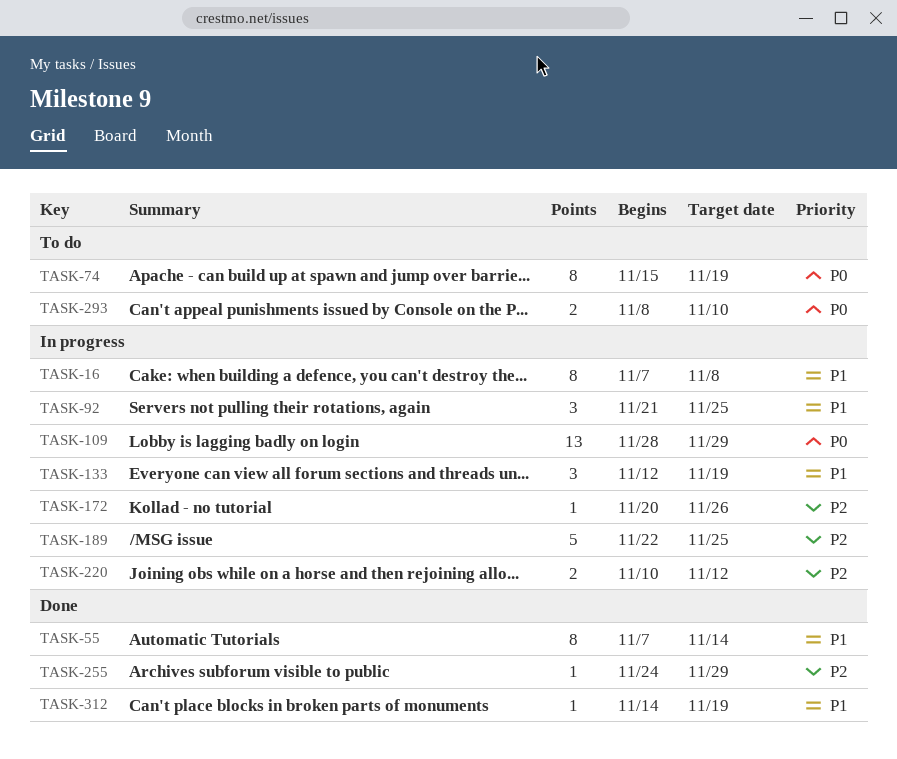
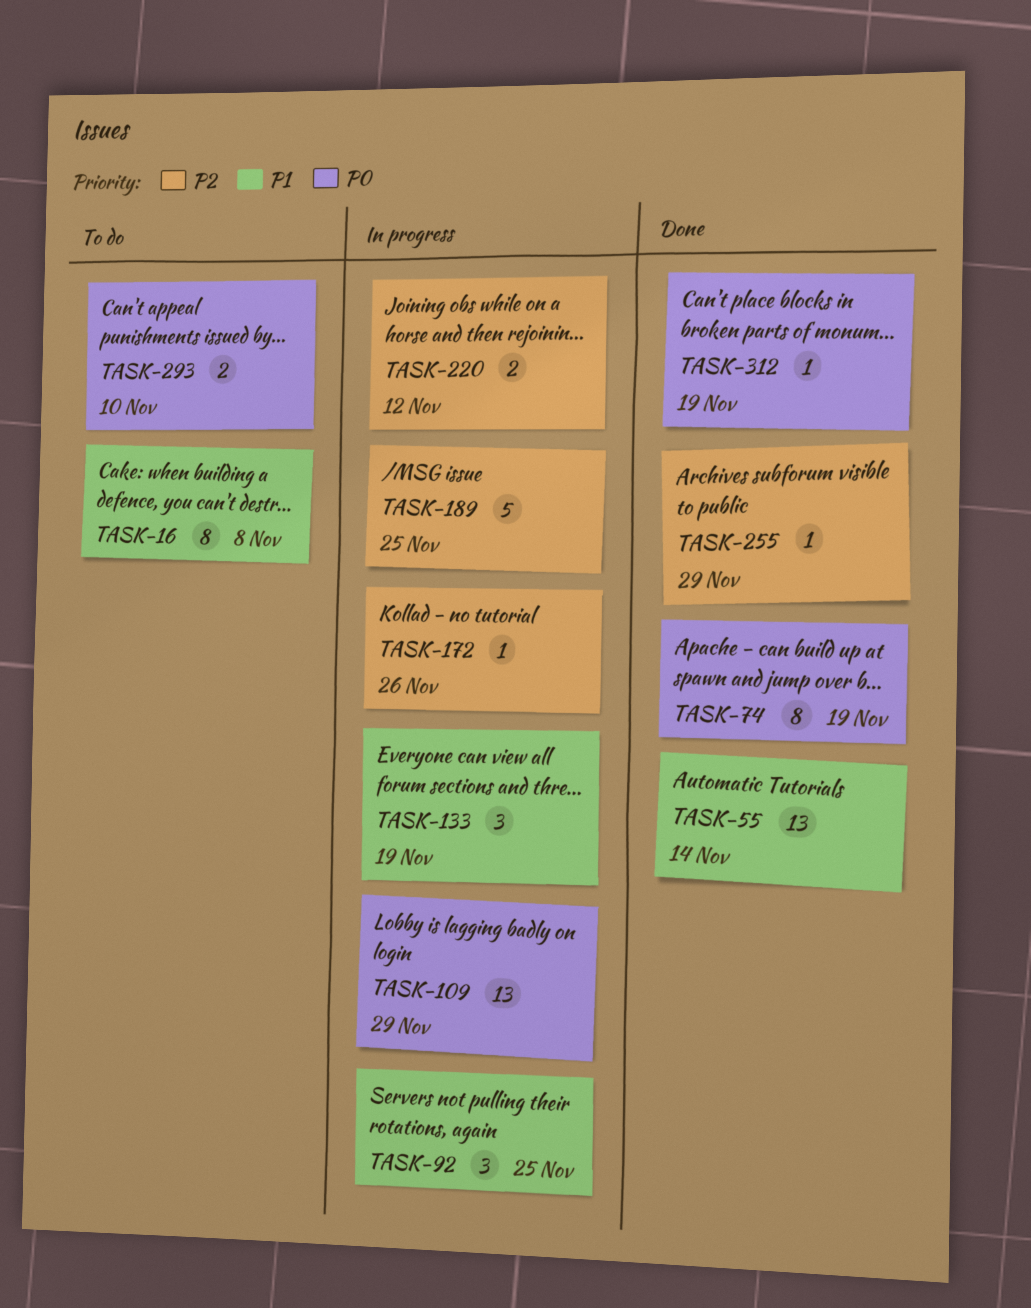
TASK-16, status: In progress -> To do
TASK-55, estimate: 8 -> 13
TASK-74, status: To do -> Done
TASK-312, priority: P1 -> P0

